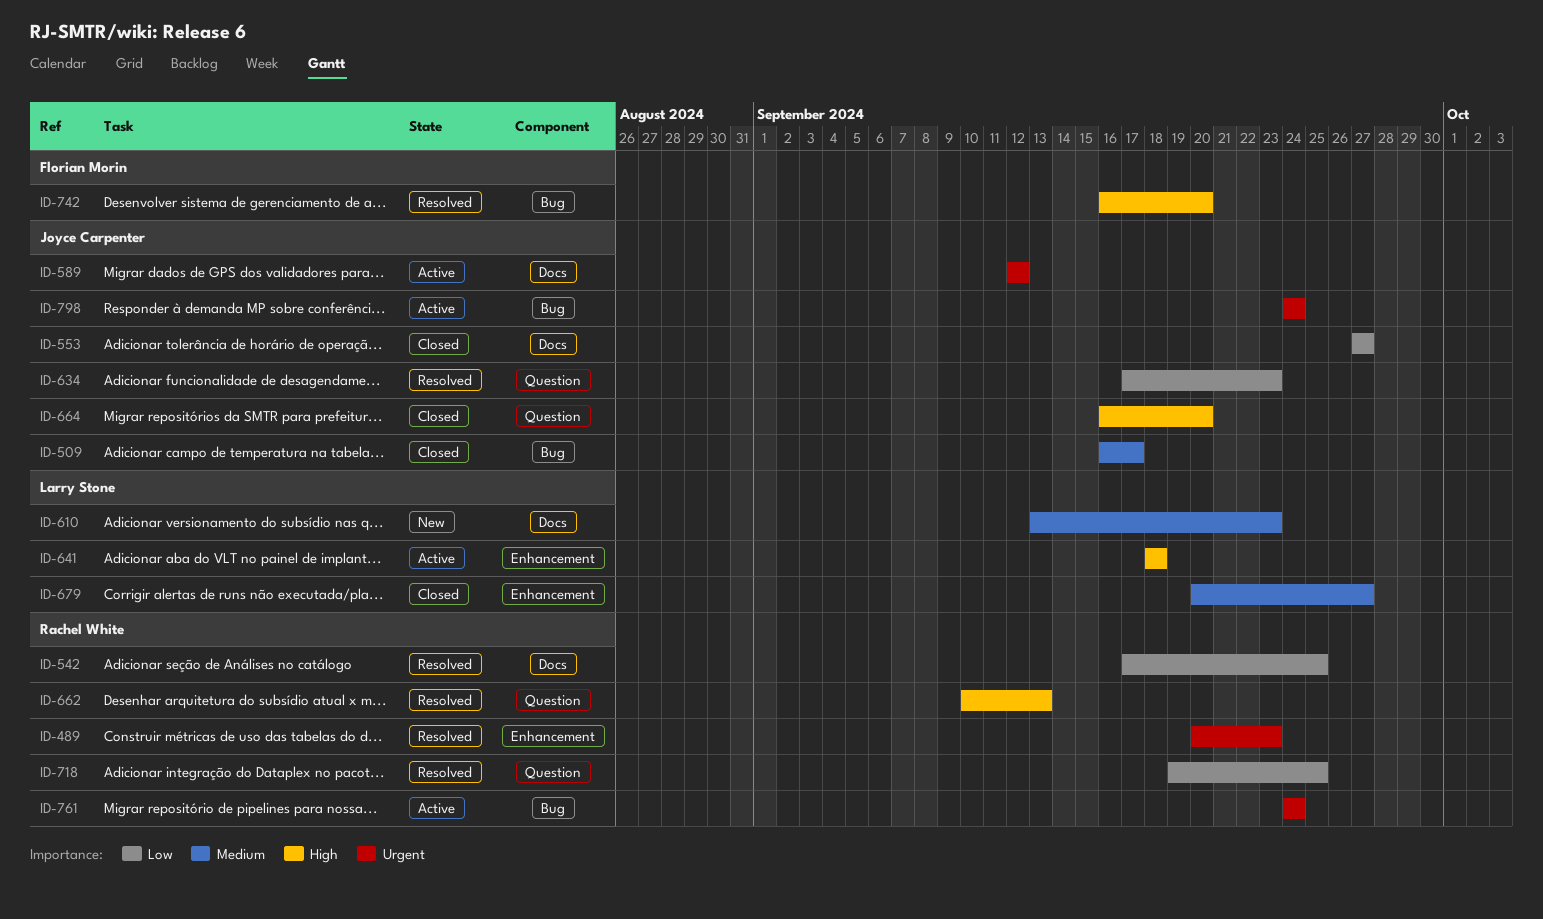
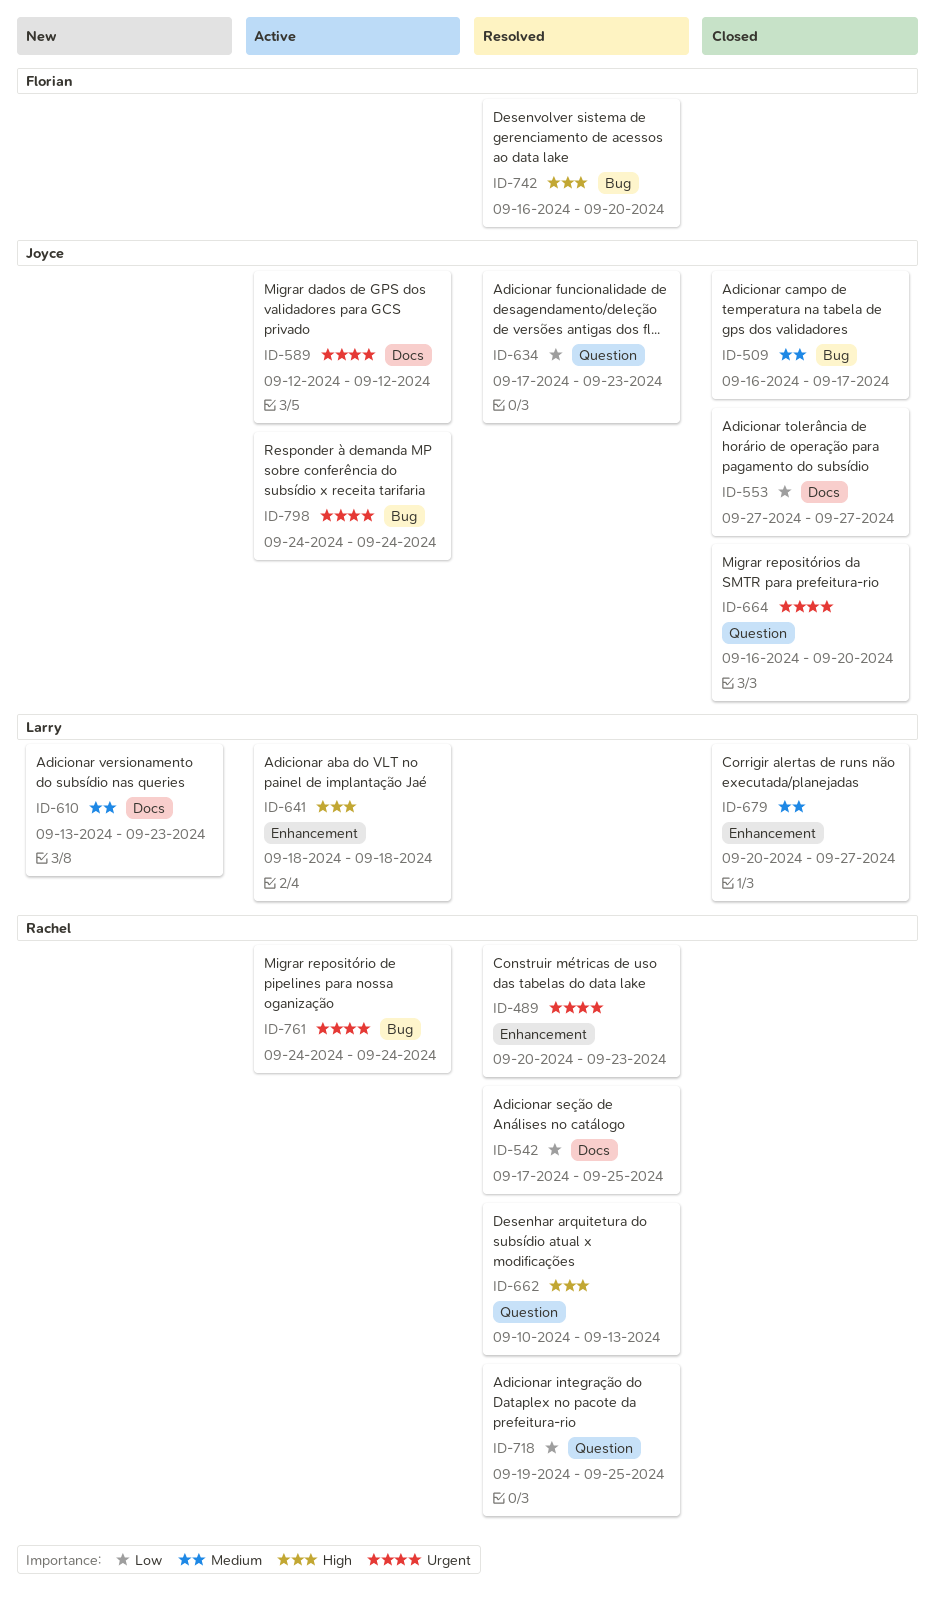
ID-664, priority: High -> Urgent

